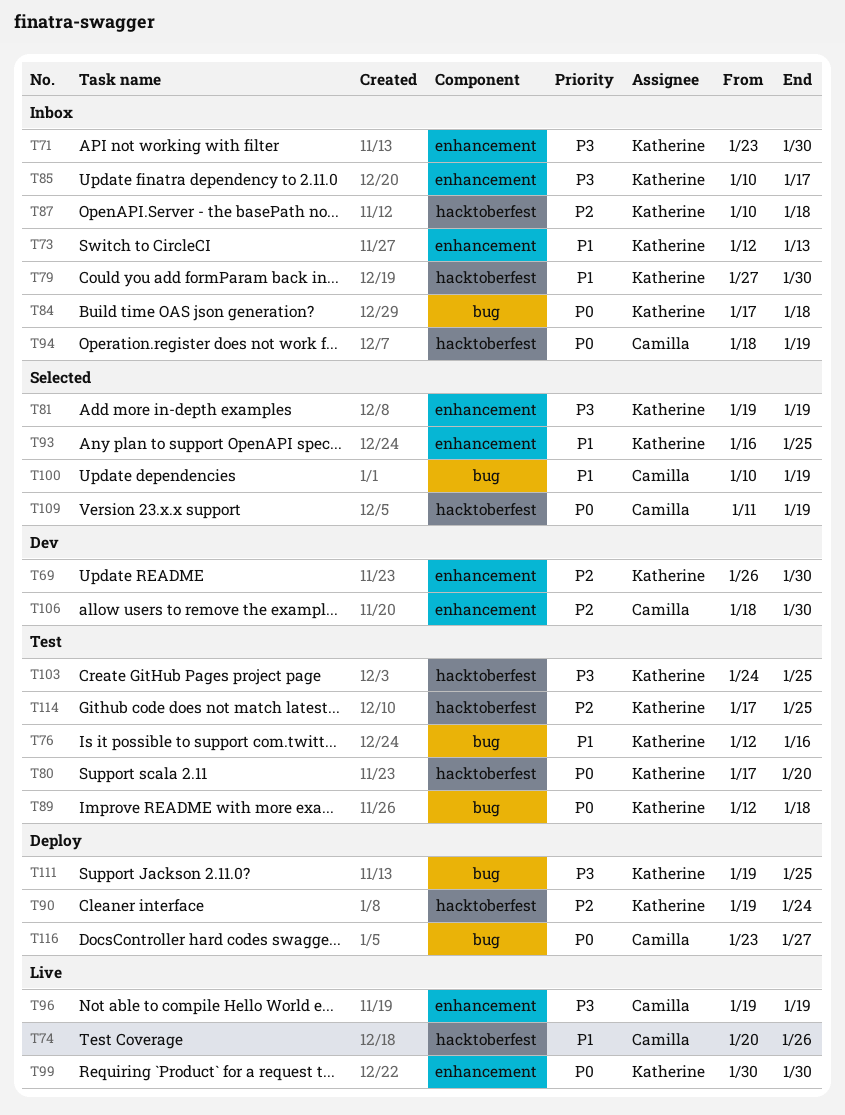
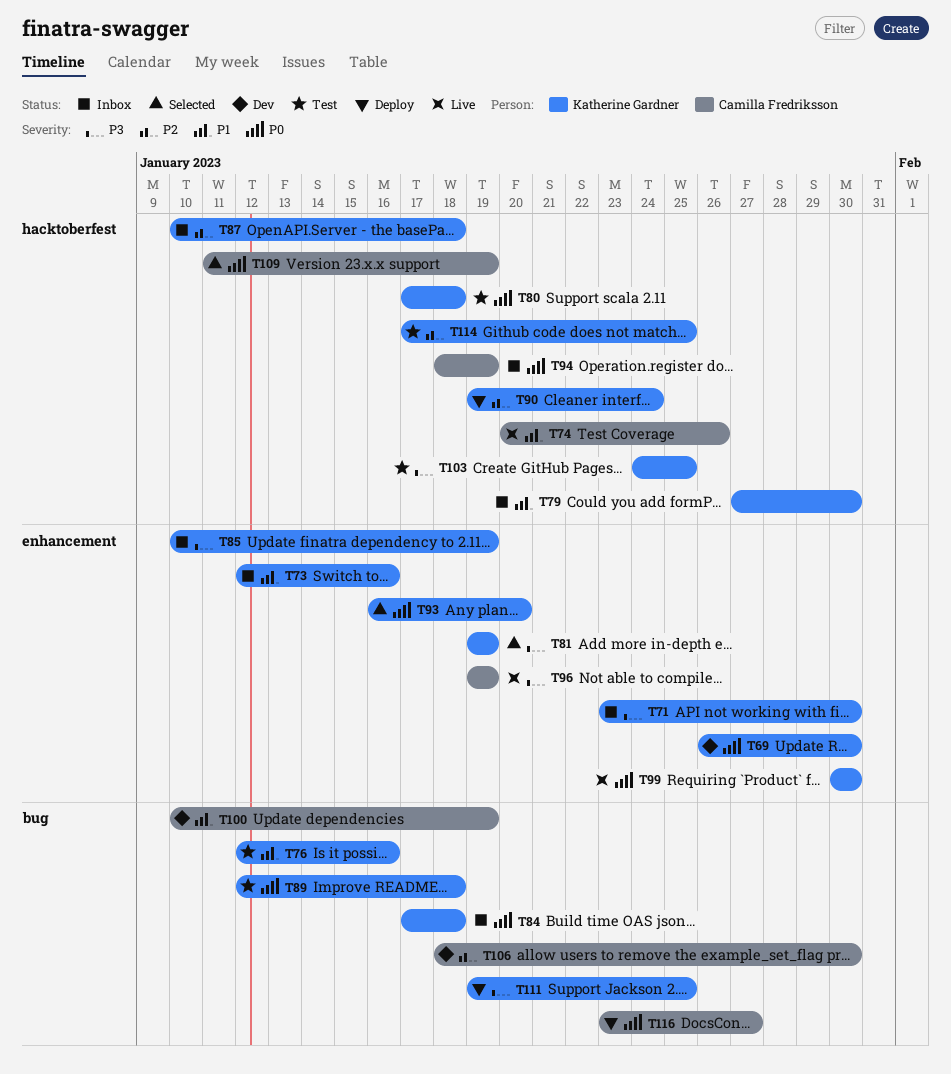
T69, priority: P2 -> P0
T73, due: Jan 13 -> Jan 16
T80, due: Jan 20 -> Jan 18
T85, due: Jan 17 -> Jan 19
T93, priority: P1 -> P0
T93, due: Jan 25 -> Jan 20
T100, status: Selected -> Dev
T106, label: enhancement -> bug

